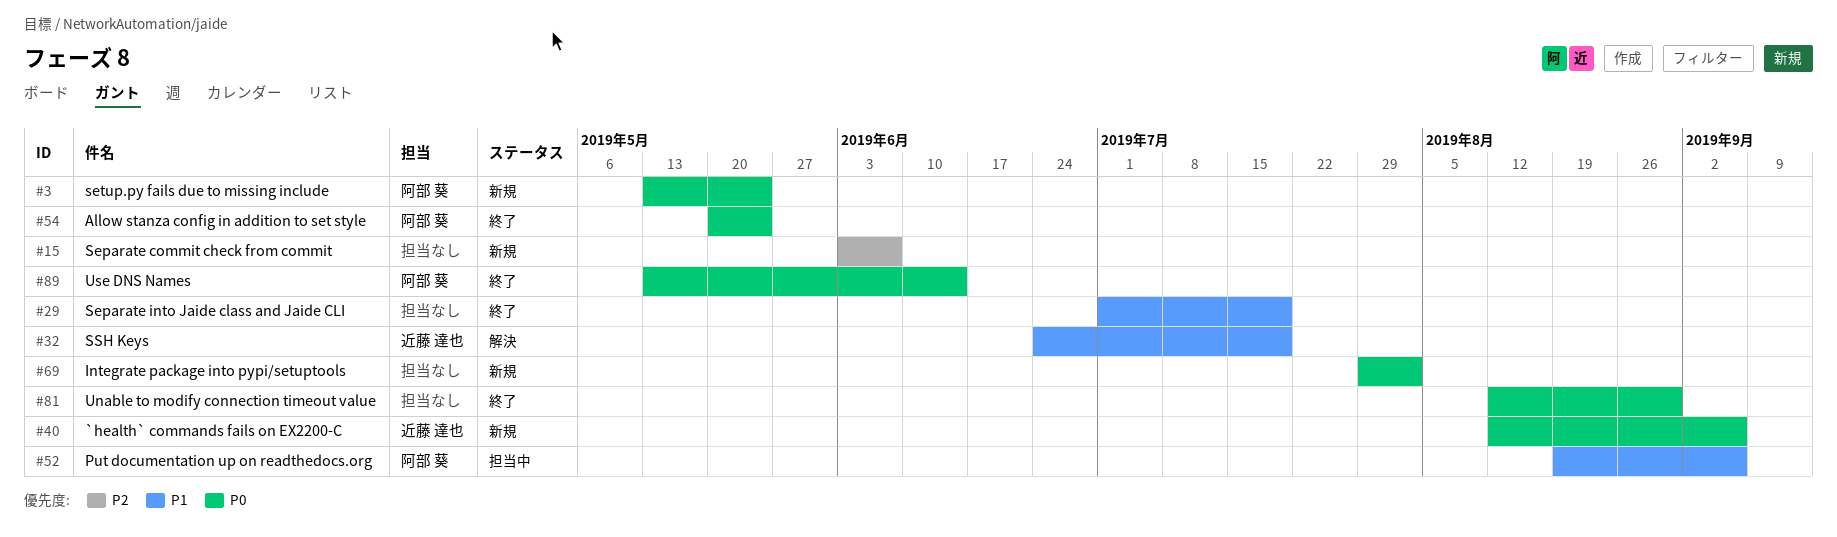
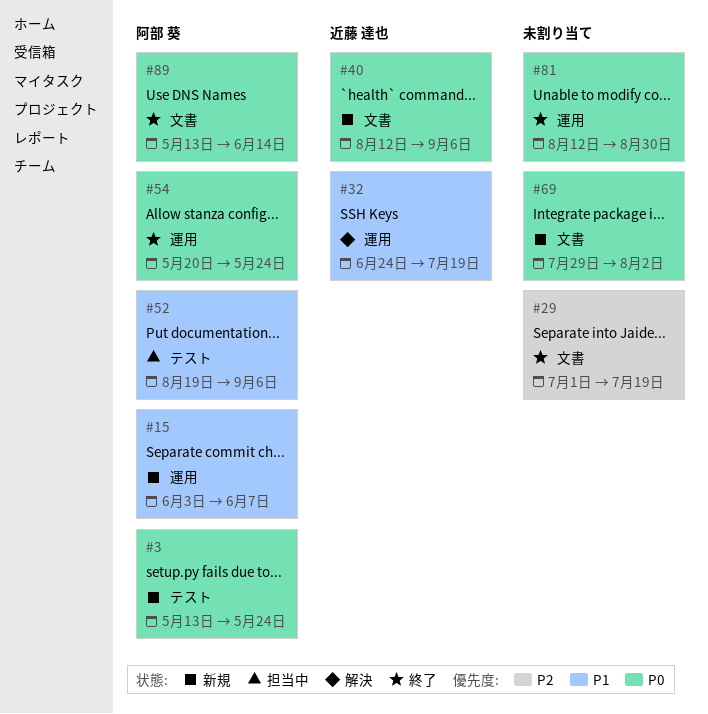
#15, owner: none -> 阿部 葵
#15, priority: P2 -> P1
#29, priority: P1 -> P2

